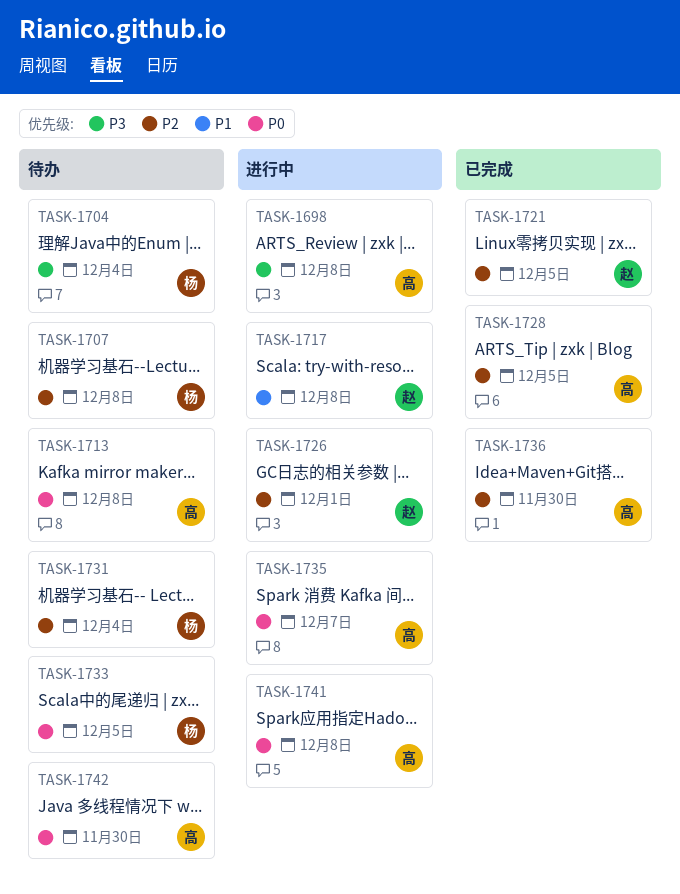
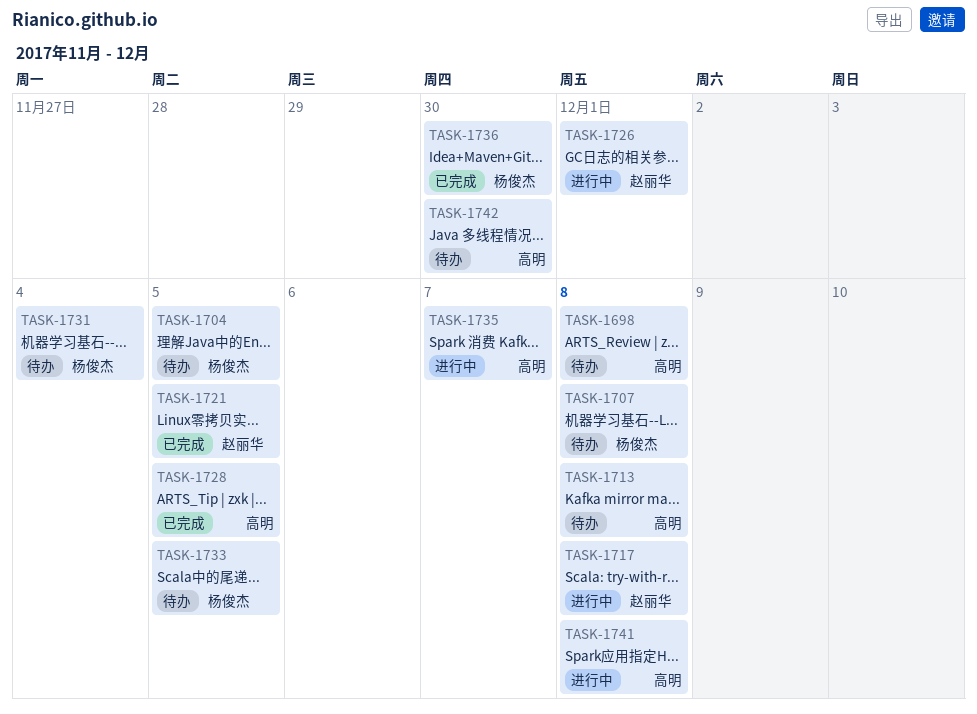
TASK-1698, status: 进行中 -> 待办
TASK-1704, due: Dec 4 -> Dec 5
TASK-1736, owner: 高明 -> 杨俊杰

